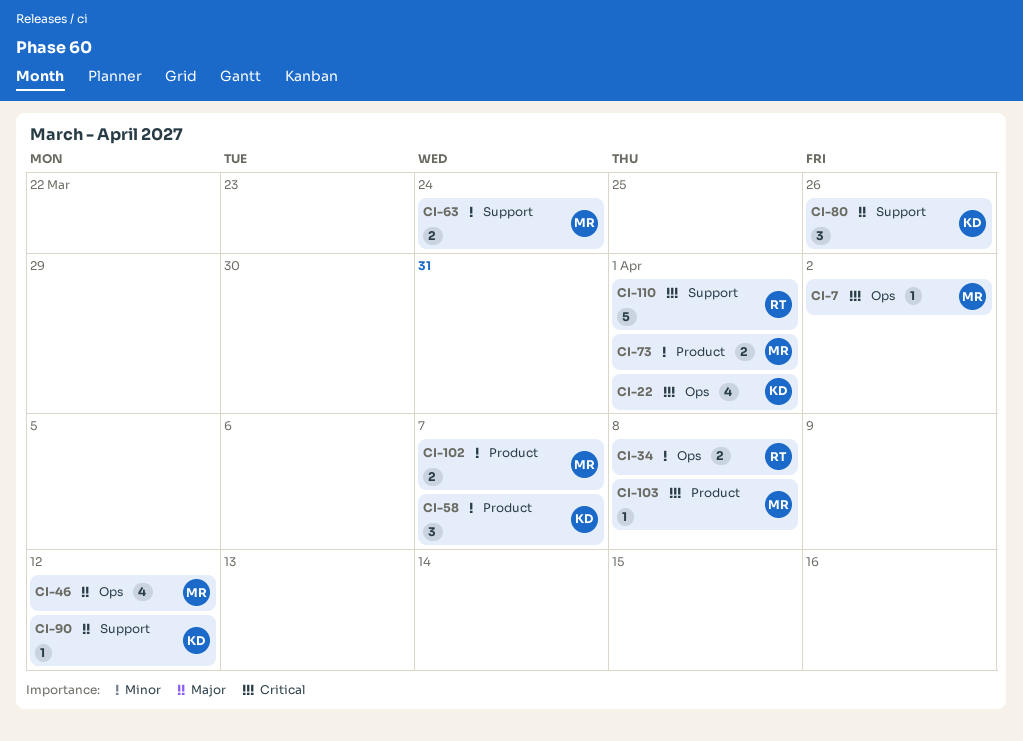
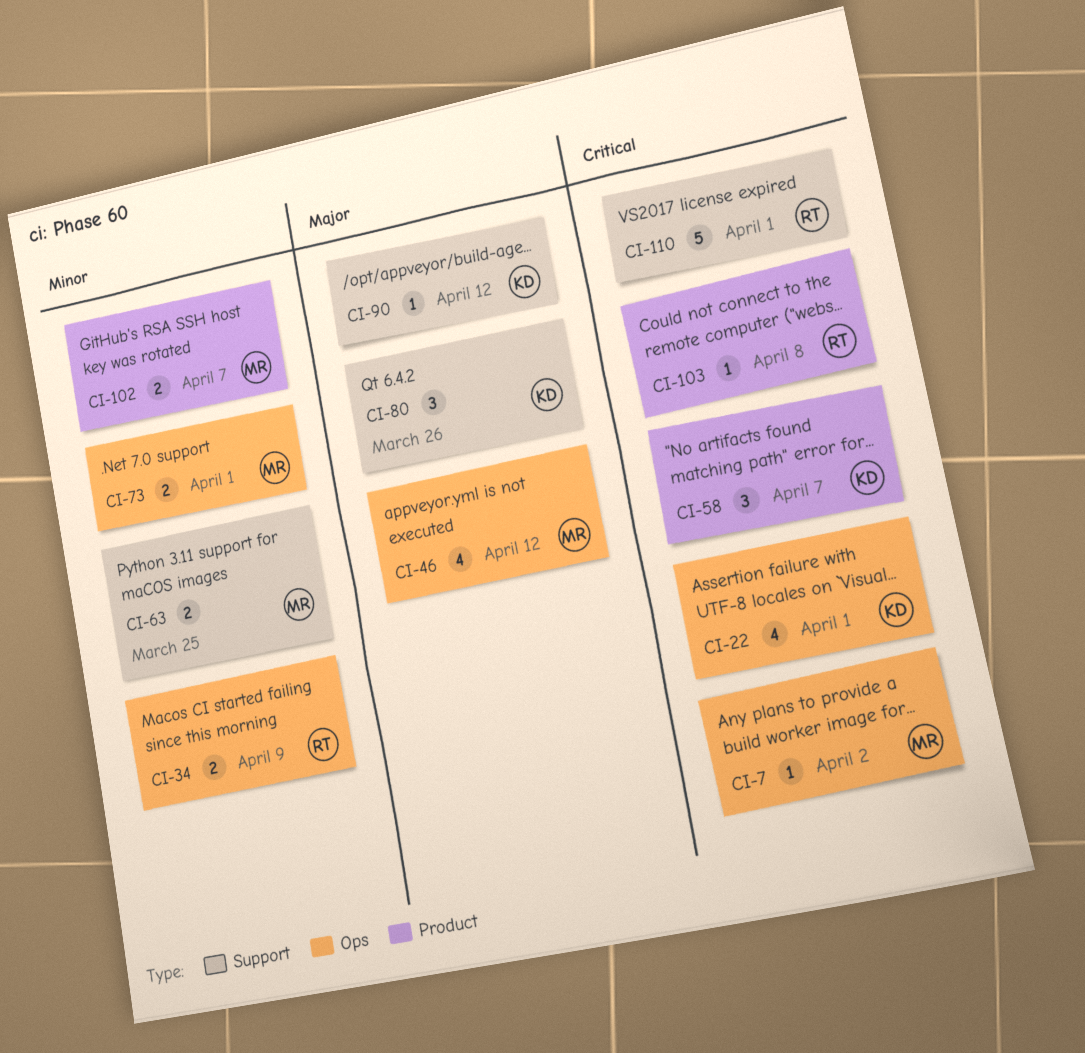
CI-34, due: Apr 8 -> Apr 9
CI-58, priority: Minor -> Critical
CI-63, due: Mar 24 -> Mar 25
CI-73, label: Product -> Ops
CI-103, owner: MR -> RT

